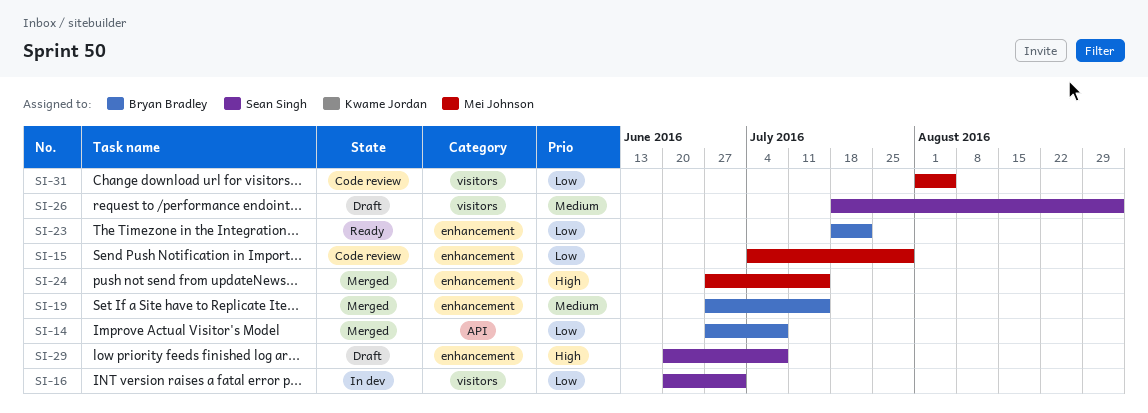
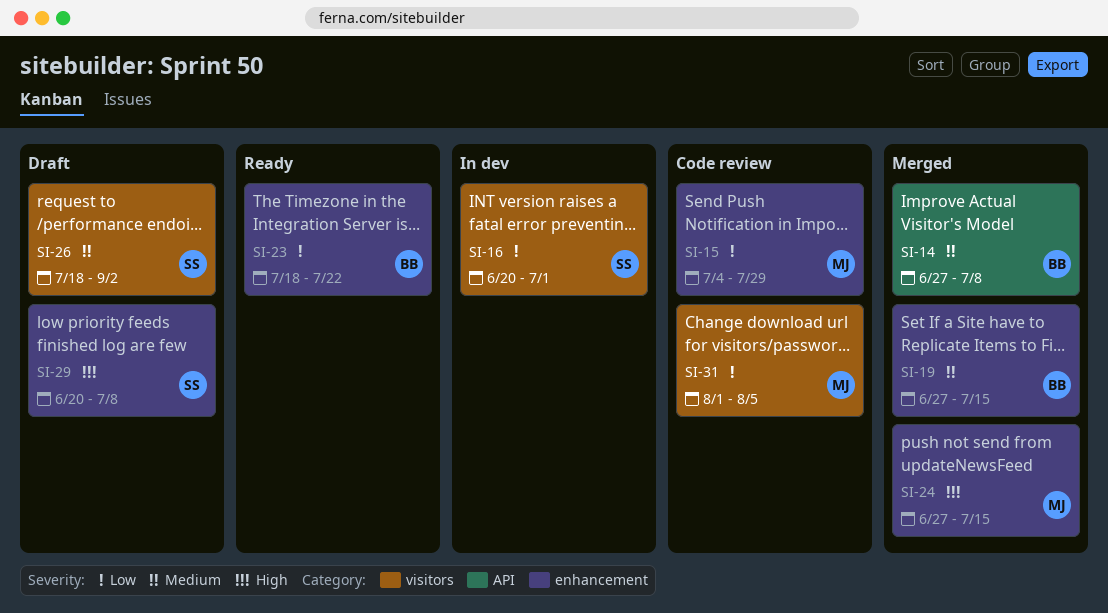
SI-14, priority: Low -> Medium

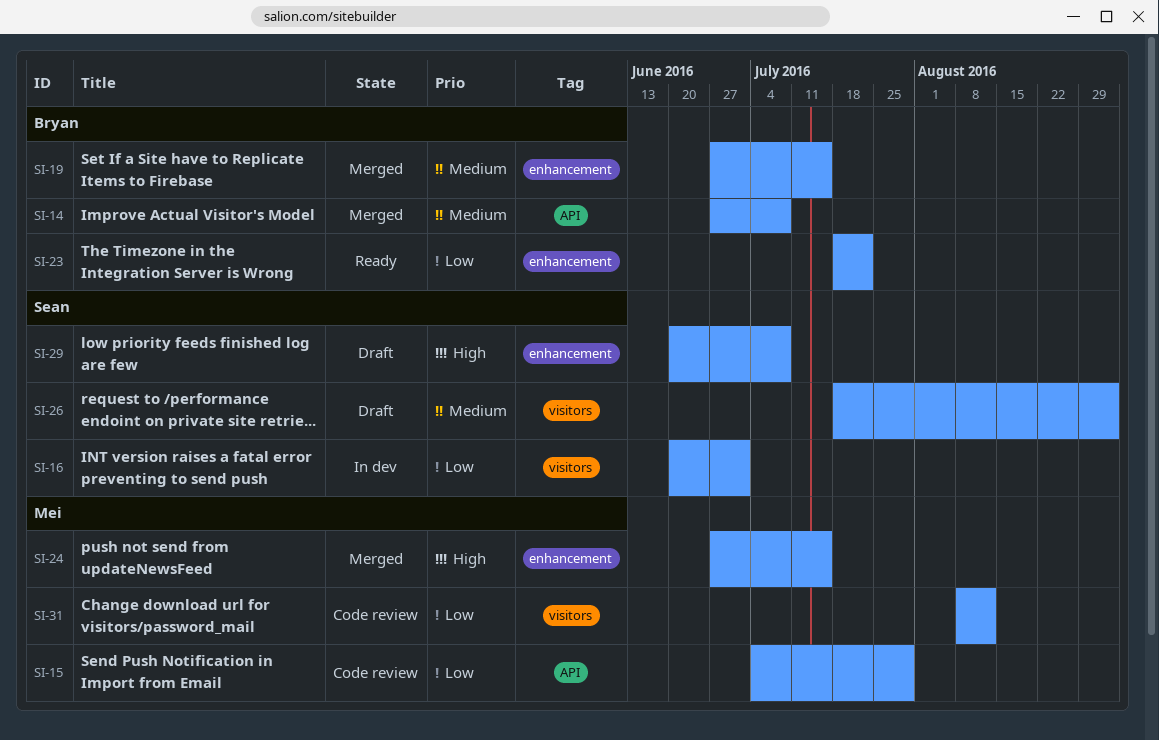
SI-15, label: enhancement -> API
SI-31, start: Aug 1 -> Aug 8
SI-31, due: Aug 5 -> Aug 12

